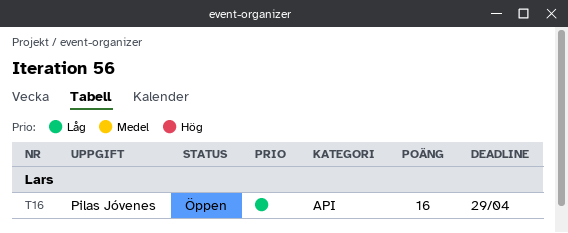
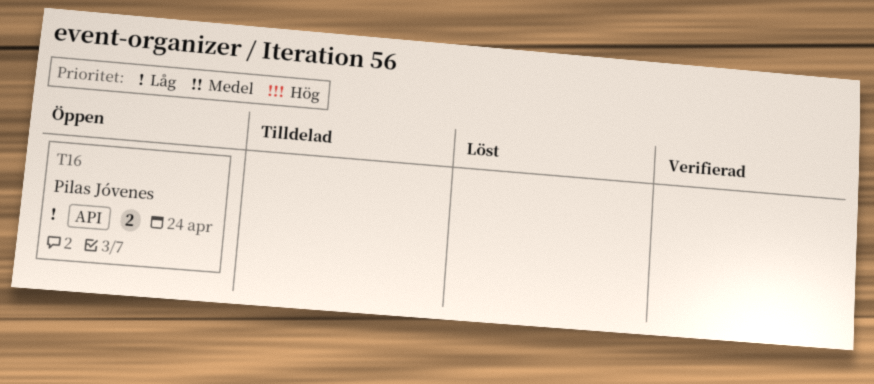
T16, estimate: 16 -> 2
T16, due: Apr 29 -> Apr 24

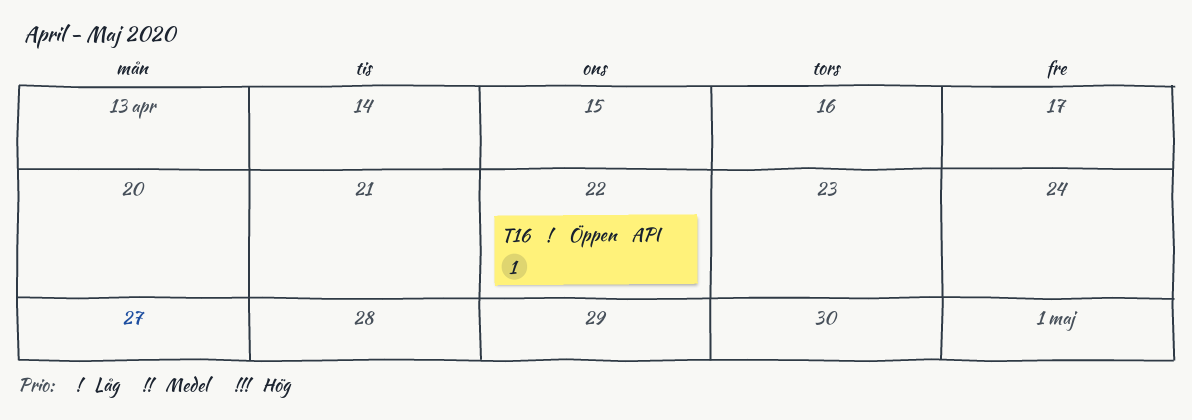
T16, estimate: 2 -> 1
T16, due: Apr 24 -> Apr 22

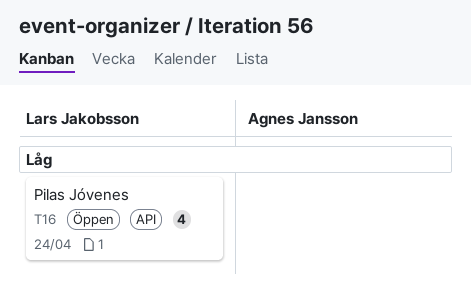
T16, estimate: 1 -> 4
T16, due: Apr 22 -> Apr 24

